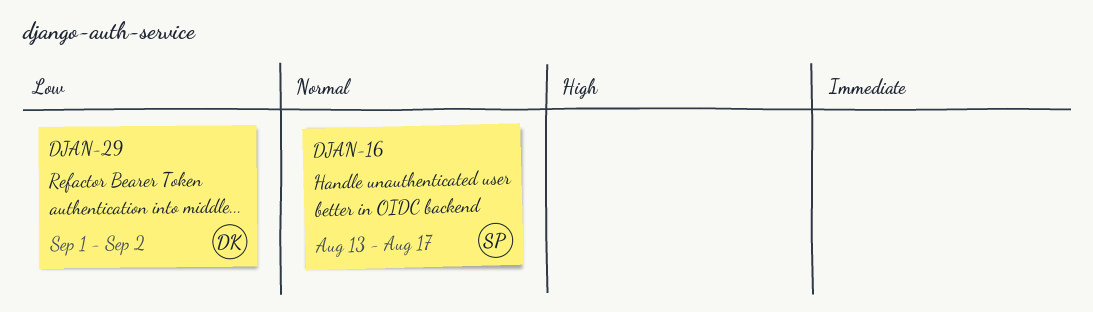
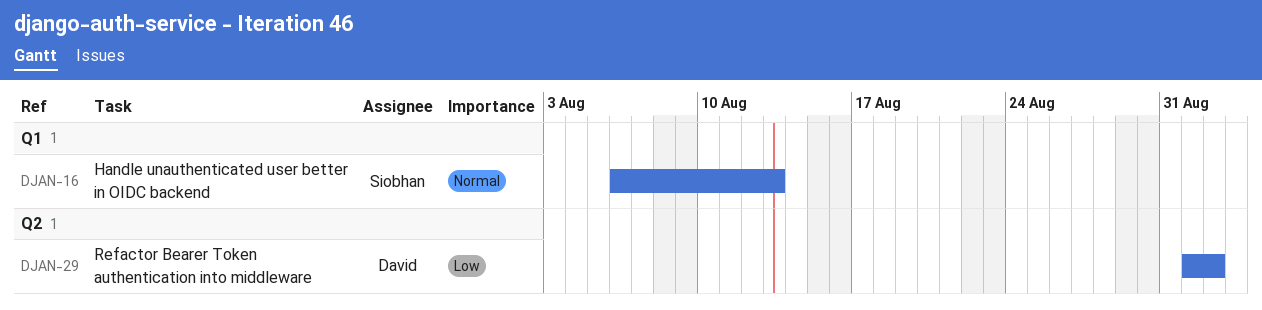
DJAN-16, start: Aug 13 -> Aug 6
DJAN-16, due: Aug 17 -> Aug 13

